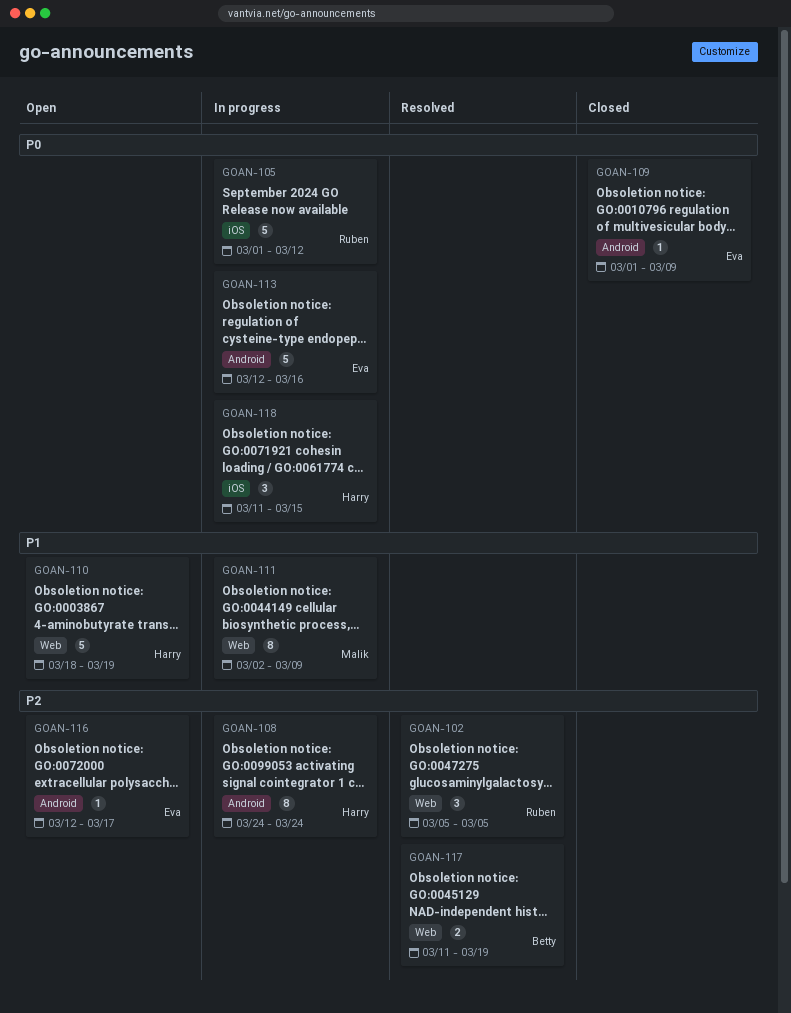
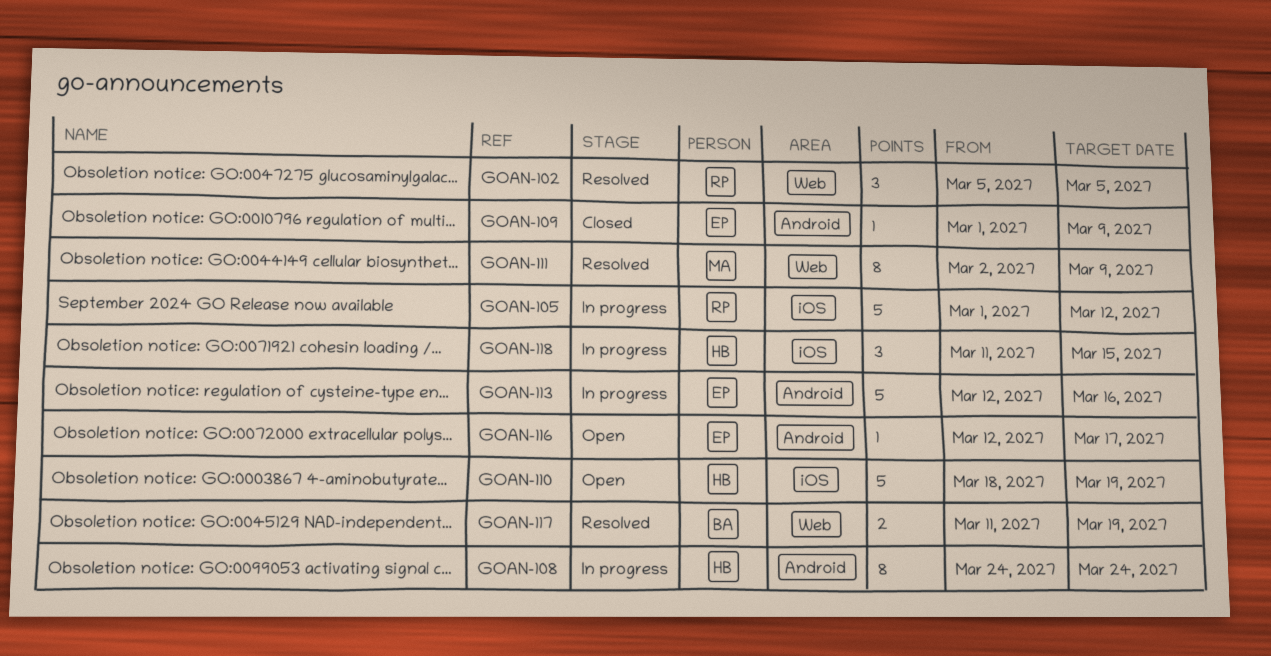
GOAN-110, label: Web -> iOS
GOAN-111, status: In progress -> Resolved

